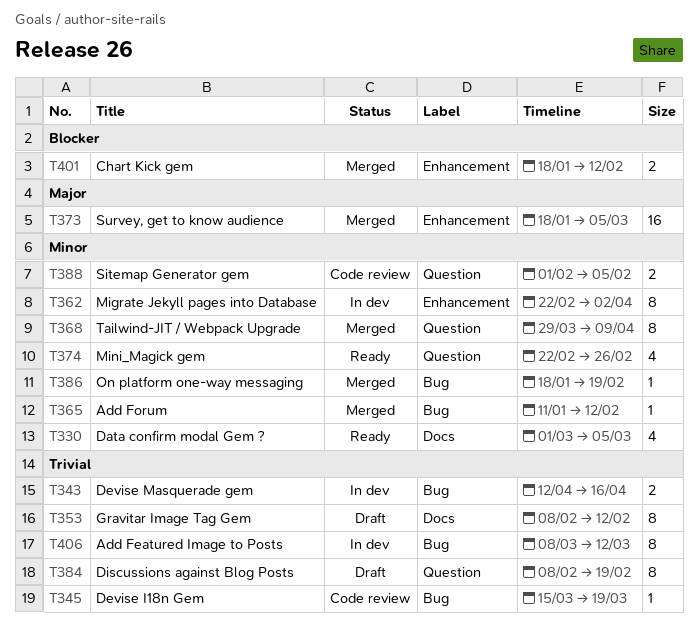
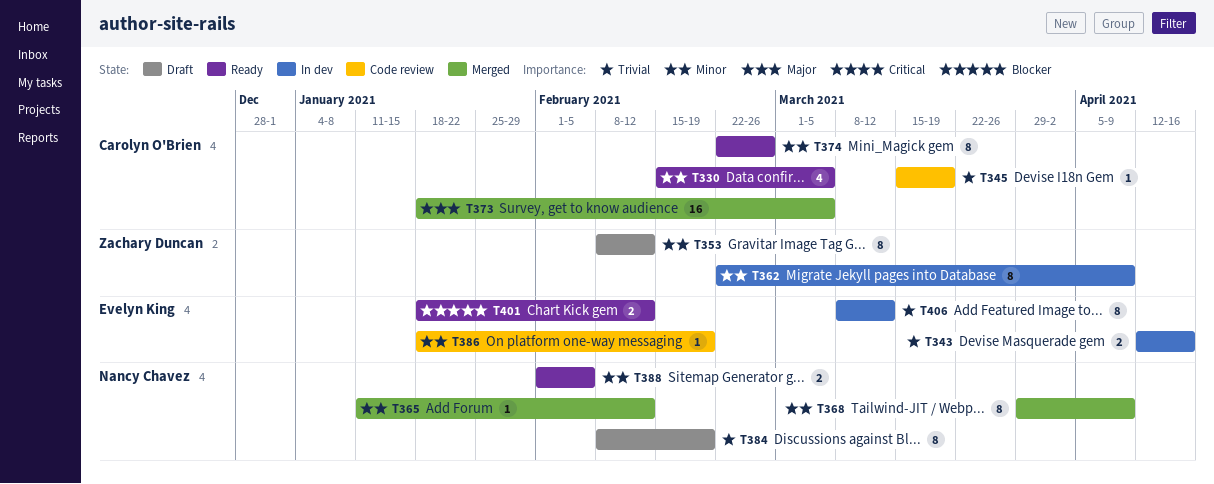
T330, start: Mar 1 -> Feb 15
T353, priority: Trivial -> Minor
T362, due: Apr 2 -> Apr 9
T374, estimate: 4 -> 8
T386, status: Merged -> Code review
T388, status: Code review -> Ready
T401, status: Merged -> Ready

